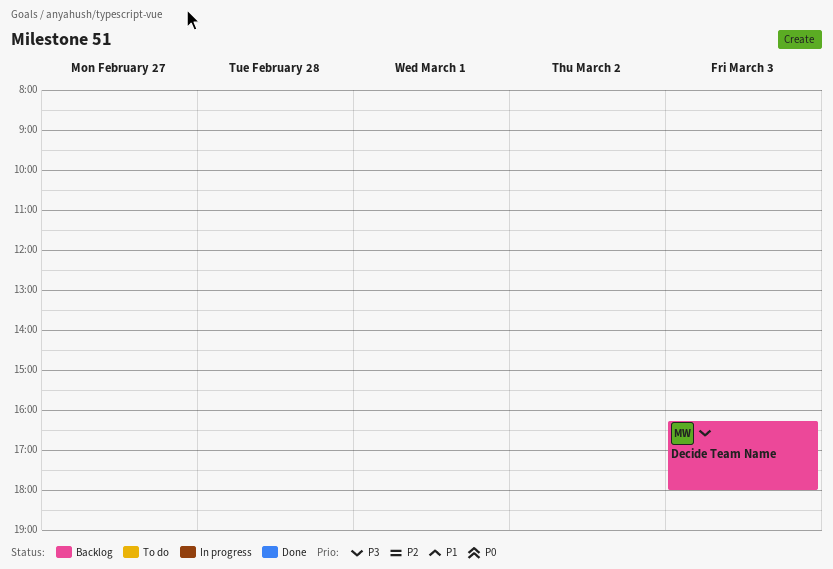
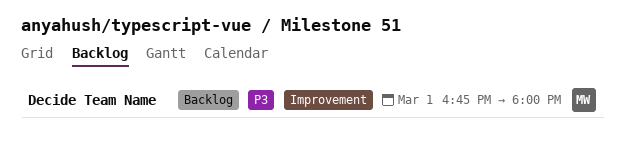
Decide Team Name, day: Mar 3 -> Mar 1
Decide Team Name, begins: 16:15 -> 16:45

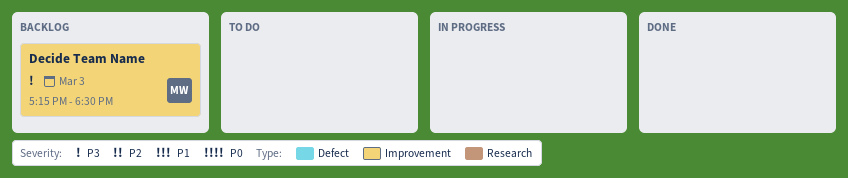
Decide Team Name, day: Mar 1 -> Mar 3
Decide Team Name, begins: 16:45 -> 17:15
Decide Team Name, ends: 18:00 -> 18:30

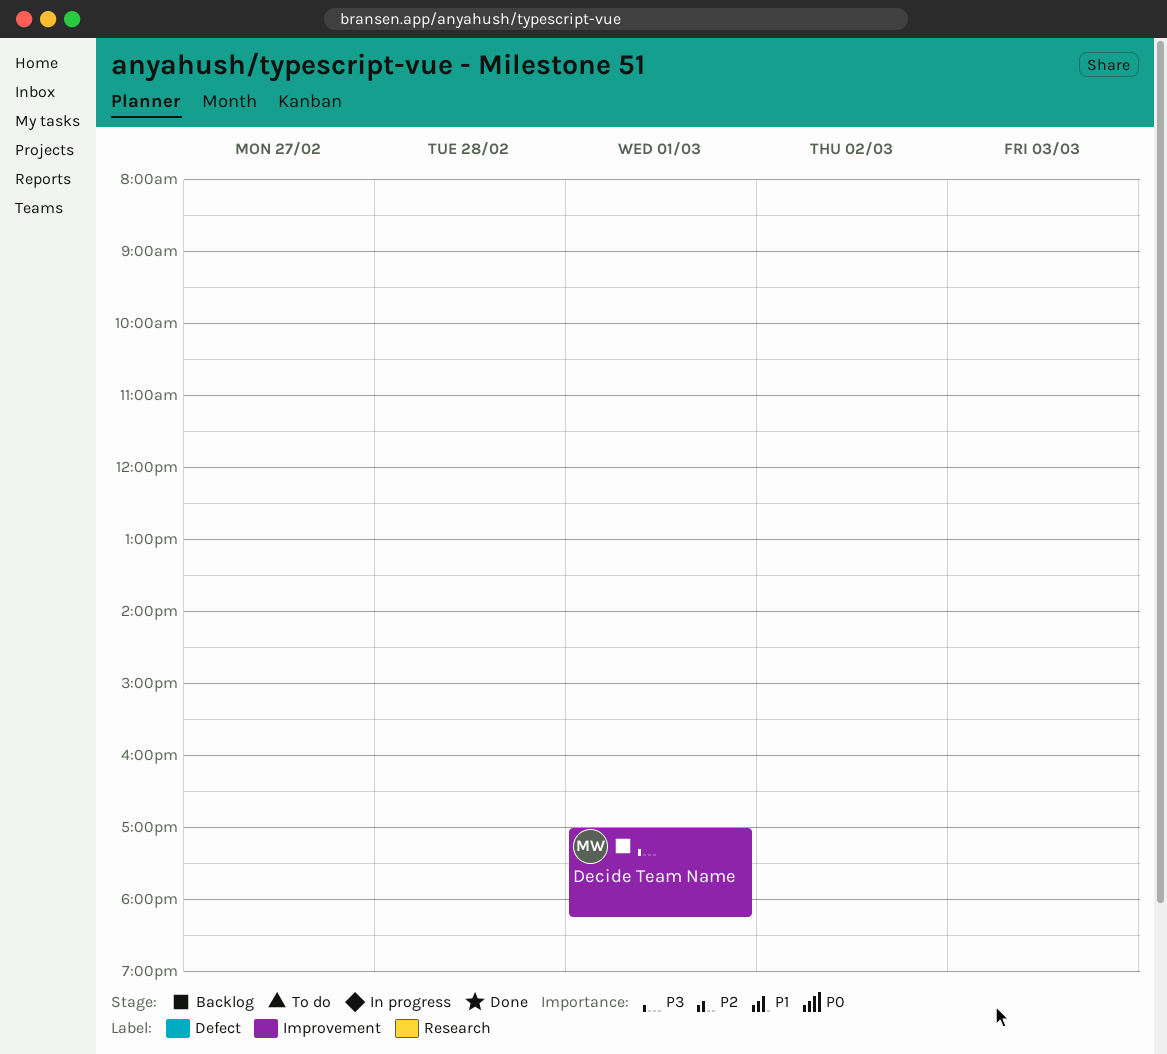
Decide Team Name, day: Mar 3 -> Mar 1
Decide Team Name, begins: 17:15 -> 17:00
Decide Team Name, ends: 18:30 -> 18:15

